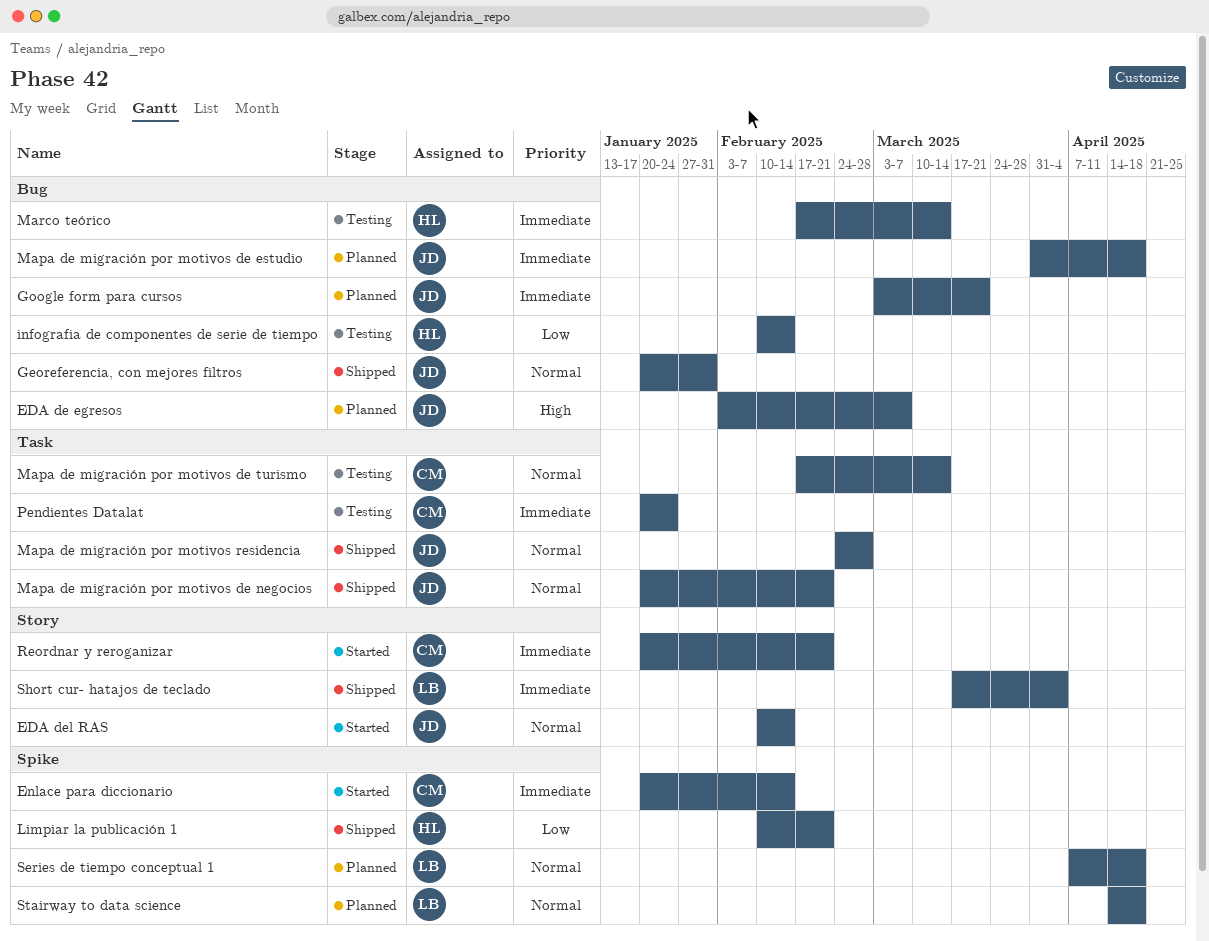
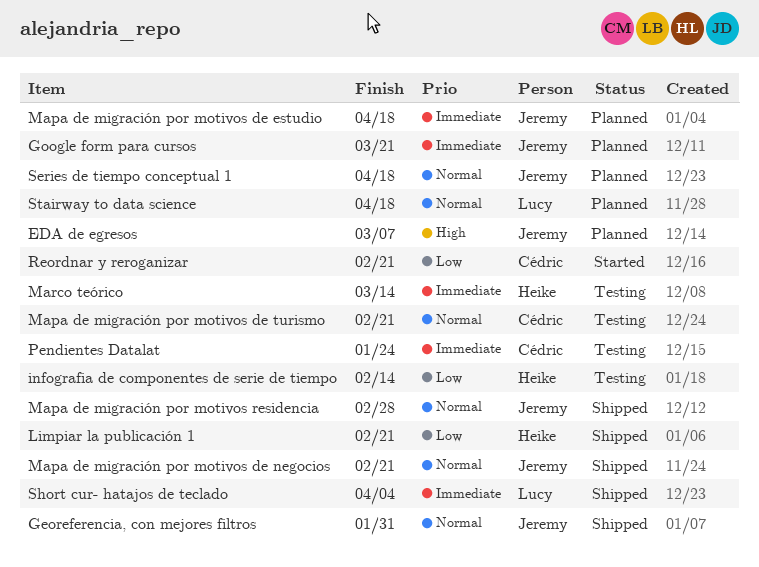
EDA del RAS: present -> none
Enlace para diccionario: present -> none
Mapa de migración por motivos de turismo, due: Mar 14 -> Feb 21
Reordnar y reroganizar, priority: Immediate -> Low
Series de tiempo conceptual 1, owner: Lucy -> Jeremy

